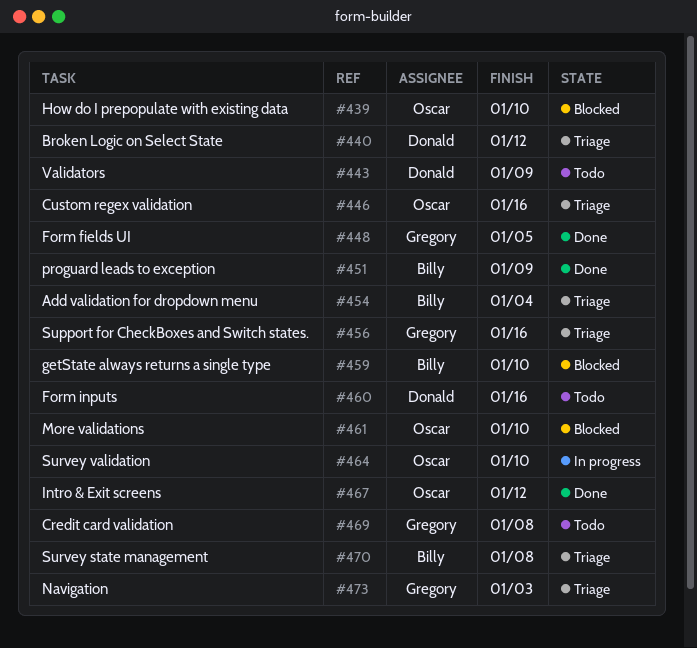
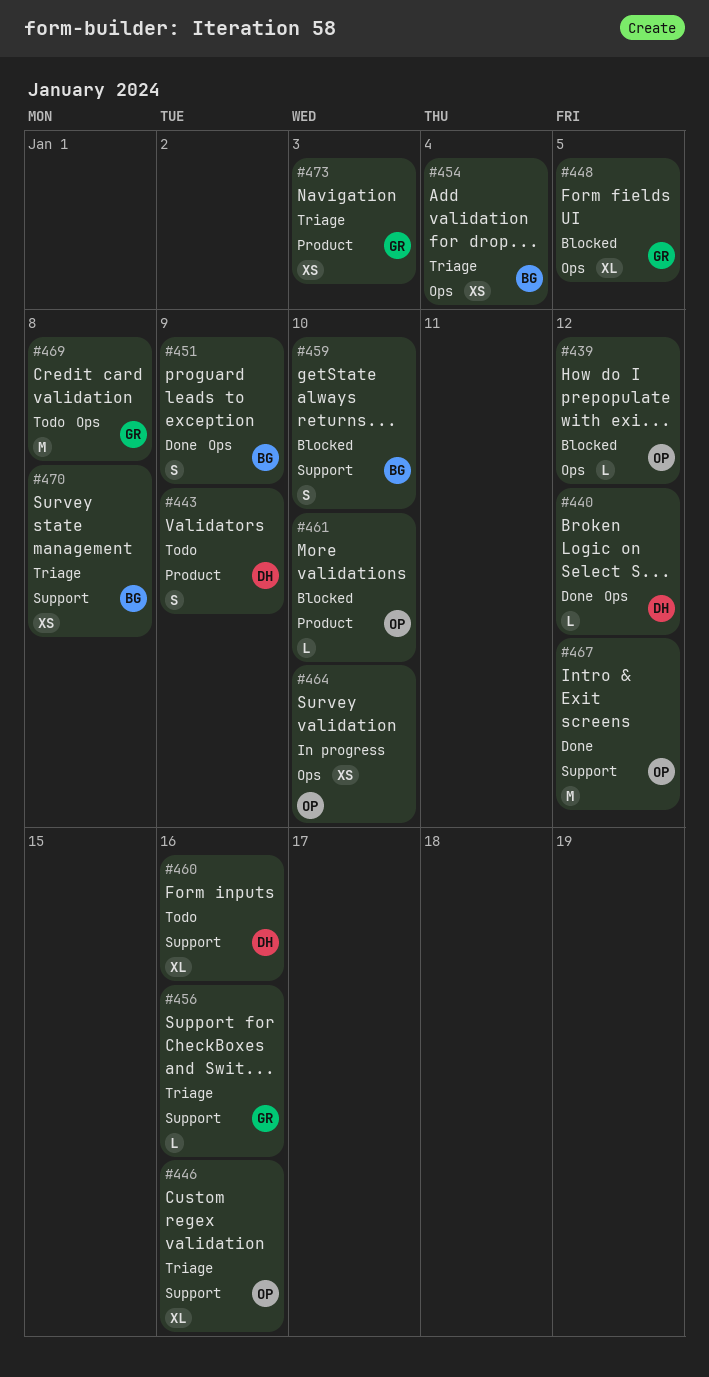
#439, due: Jan 10 -> Jan 12
#440, status: Triage -> Done
#448, status: Done -> Blocked

